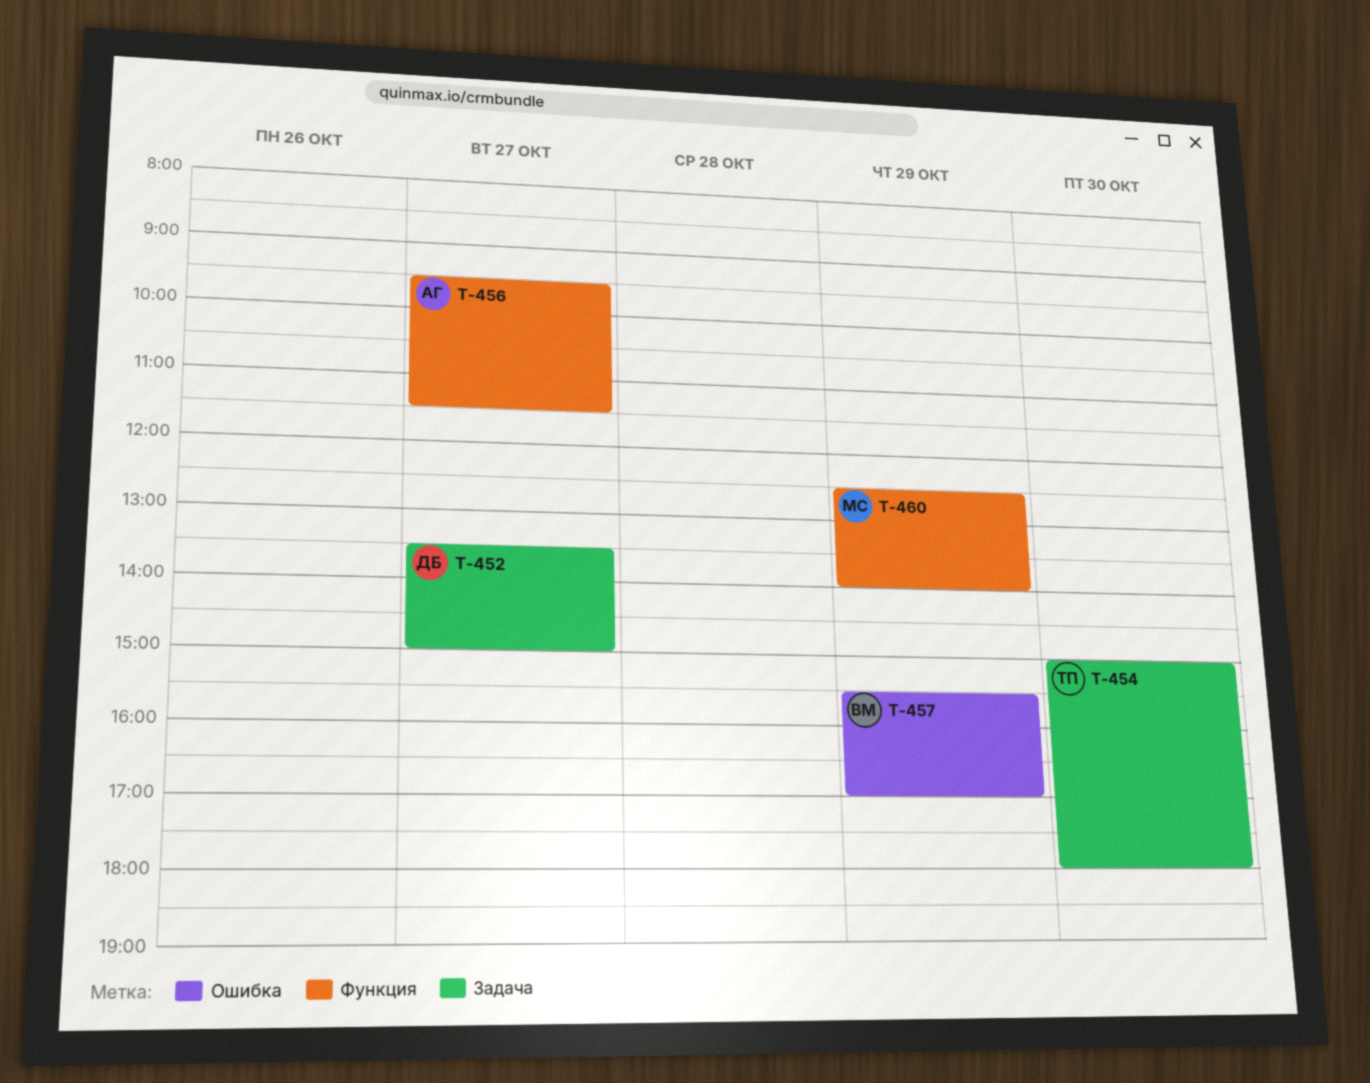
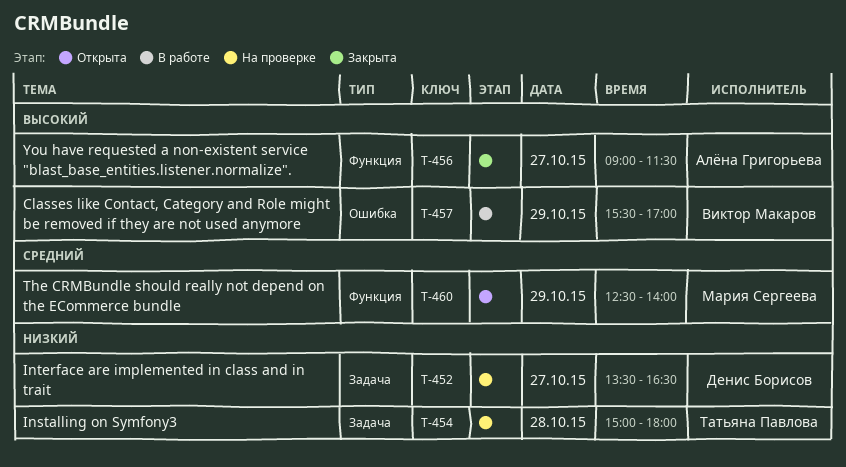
T-452, ends: 15:00 -> 16:30
T-454, day: Oct 30 -> Oct 28
T-456, begins: 09:30 -> 09:00

